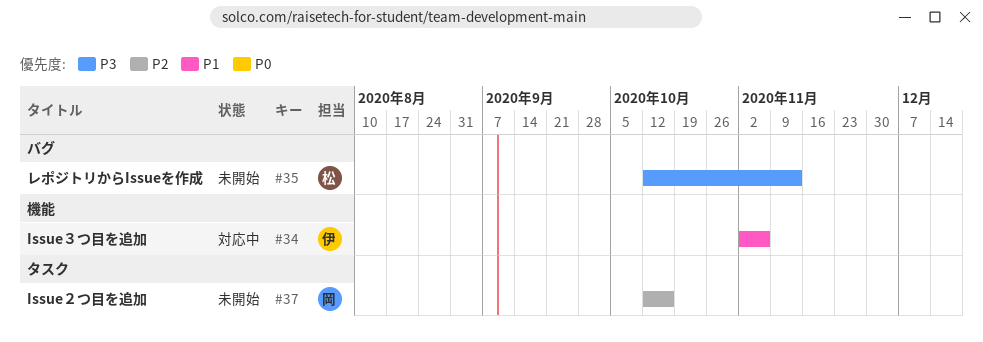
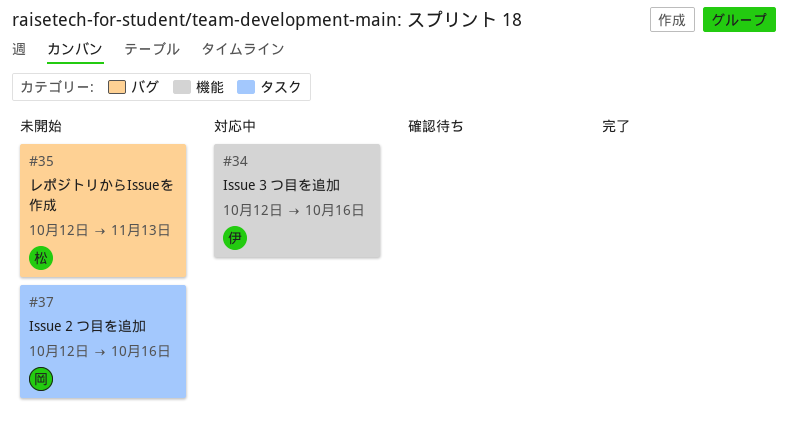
#34, start: Nov 2 -> Oct 12
#34, due: Nov 6 -> Oct 16

